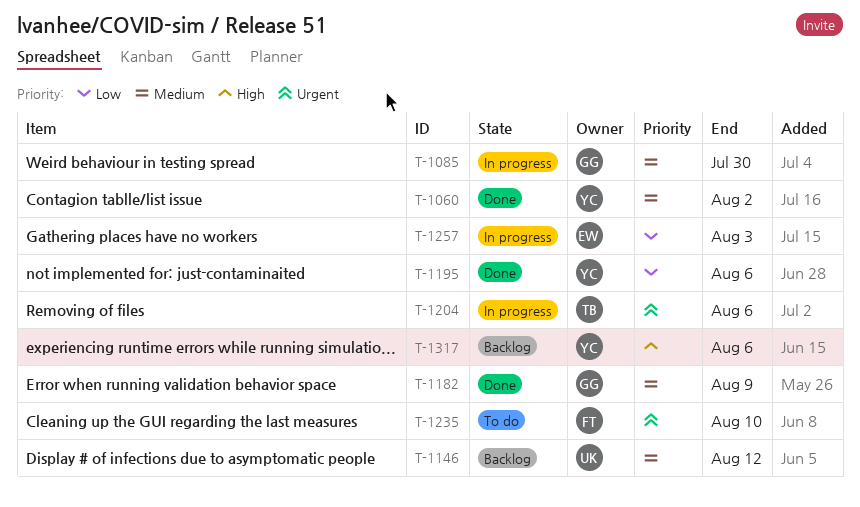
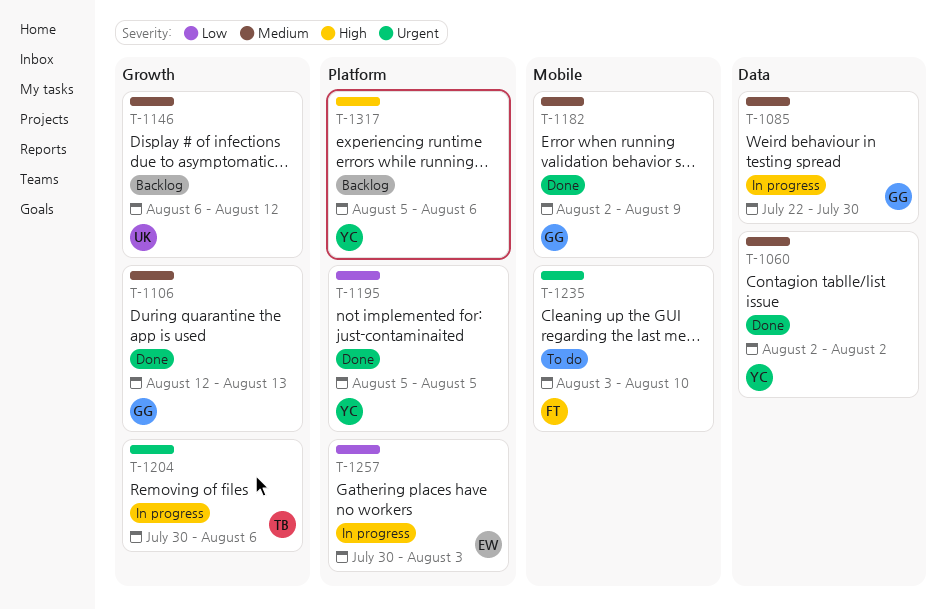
T-1106: none -> present
T-1195, due: Aug 6 -> Aug 5

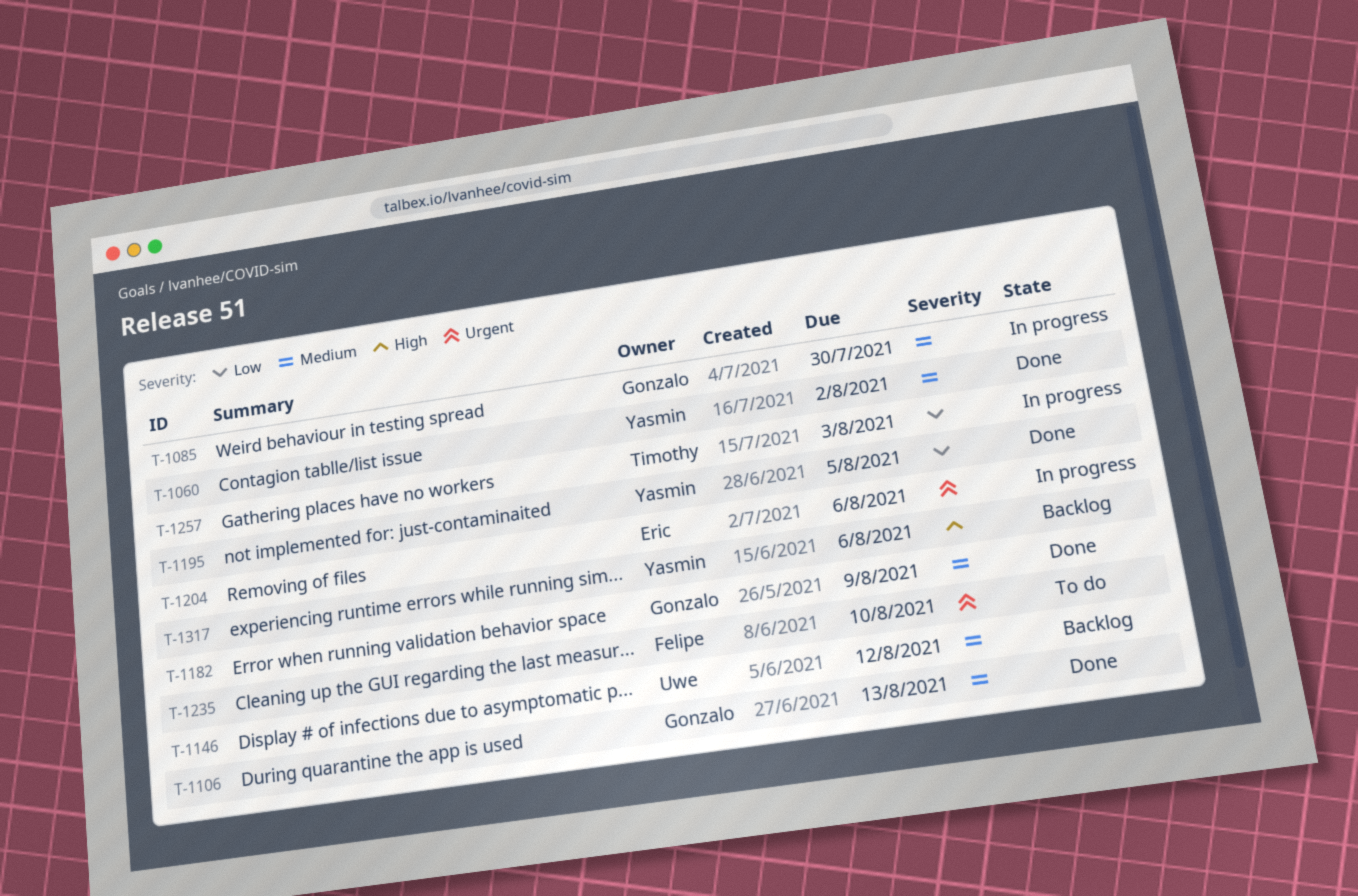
T-1204, owner: Timothy -> Eric
T-1257, owner: Eric -> Timothy

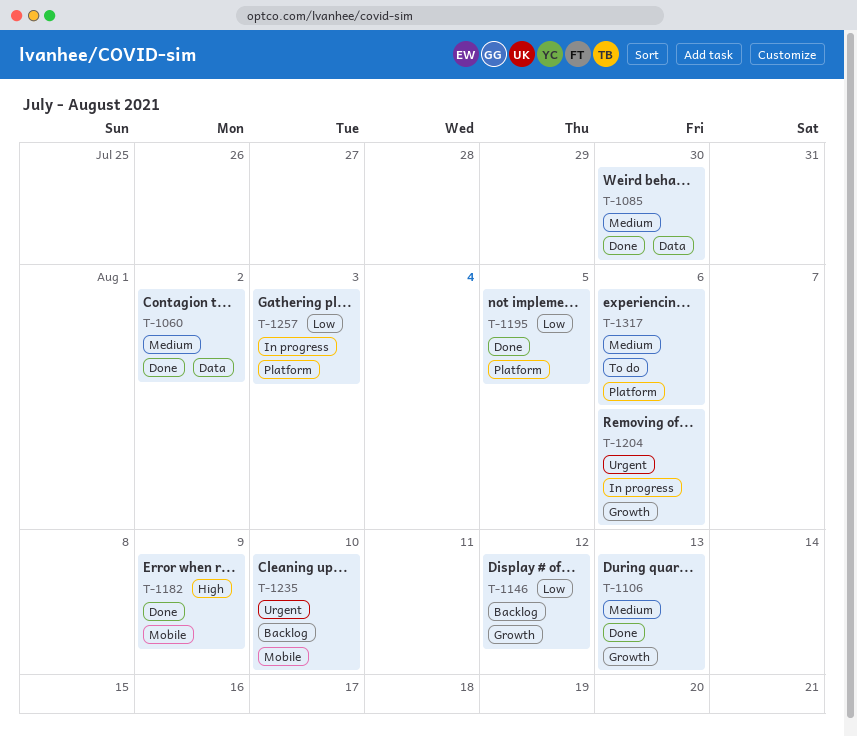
T-1085, status: In progress -> Done
T-1146, priority: Medium -> Low
T-1182, priority: Medium -> High
T-1235, status: To do -> Backlog
T-1317, status: Backlog -> To do
T-1317, priority: High -> Medium

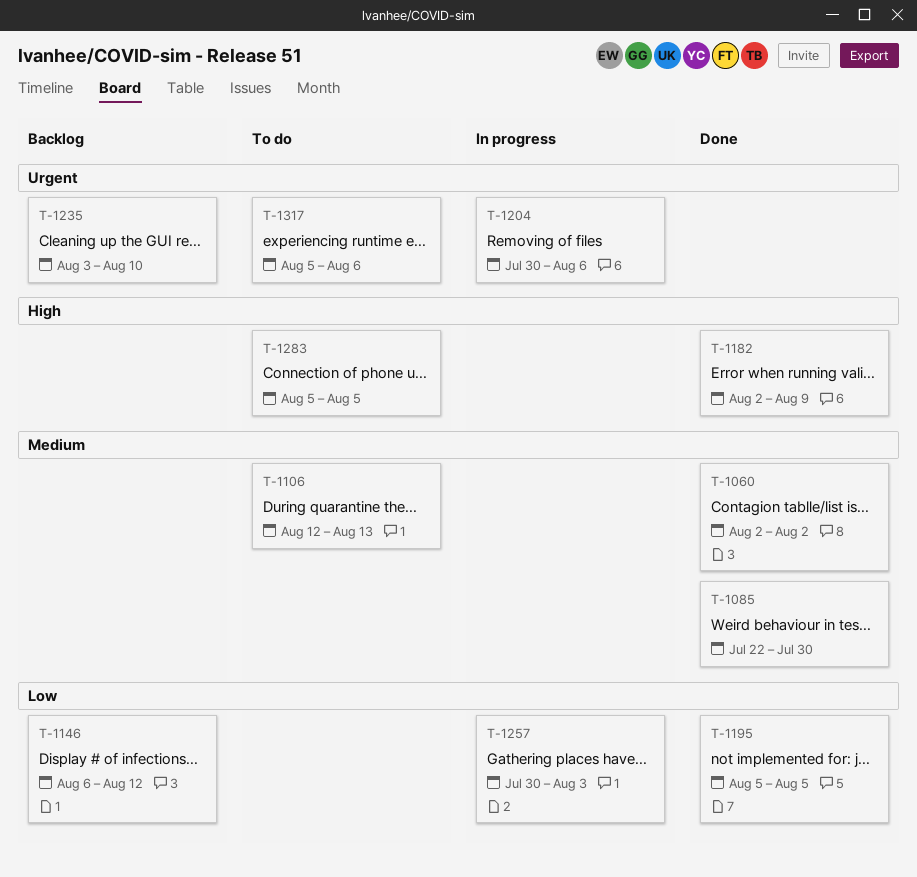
T-1106, status: Done -> To do
T-1283: none -> present
T-1317, priority: Medium -> Urgent

